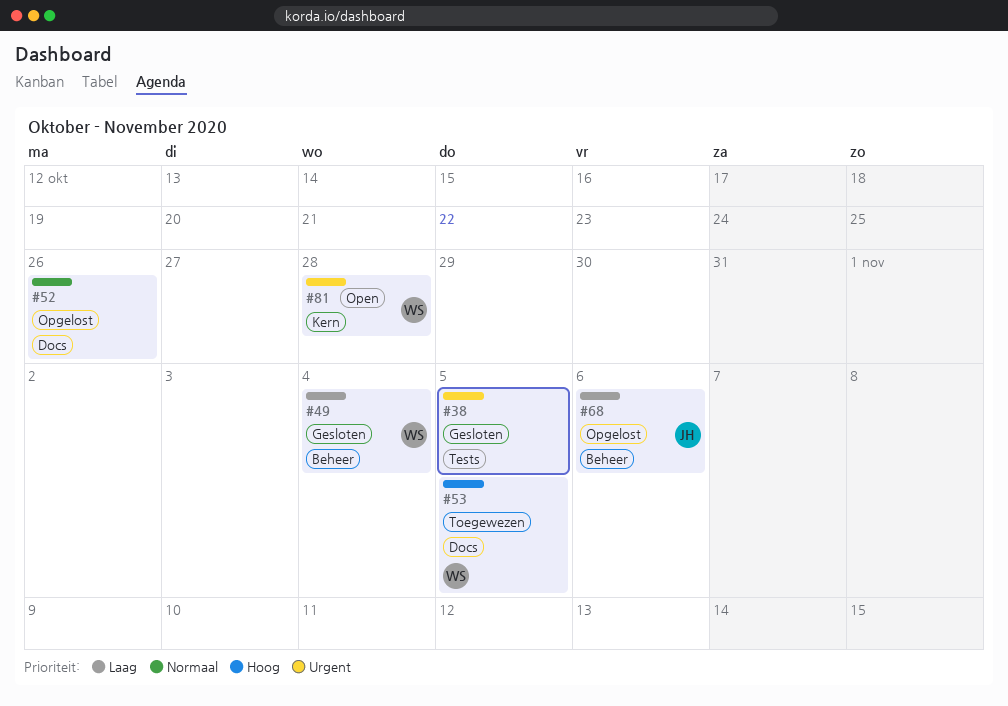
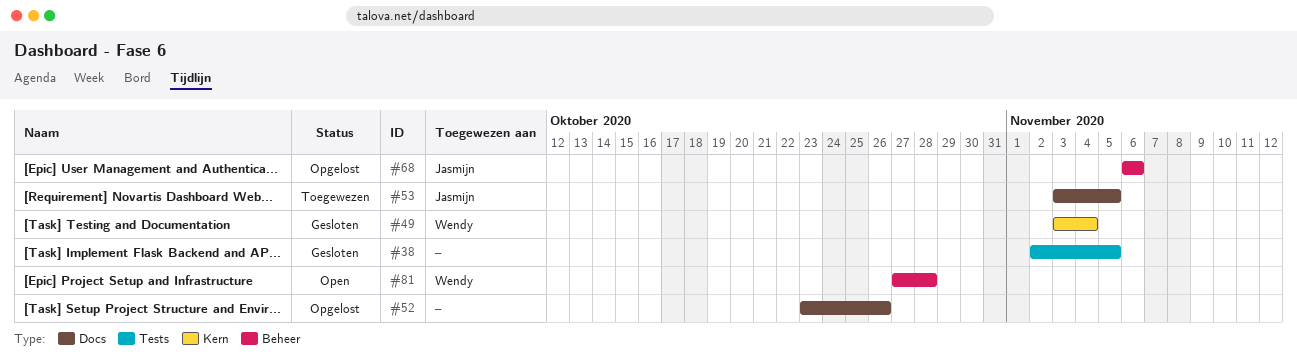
#49, label: Beheer -> Kern
#53, owner: Wendy -> Jasmijn
#81, label: Kern -> Beheer

